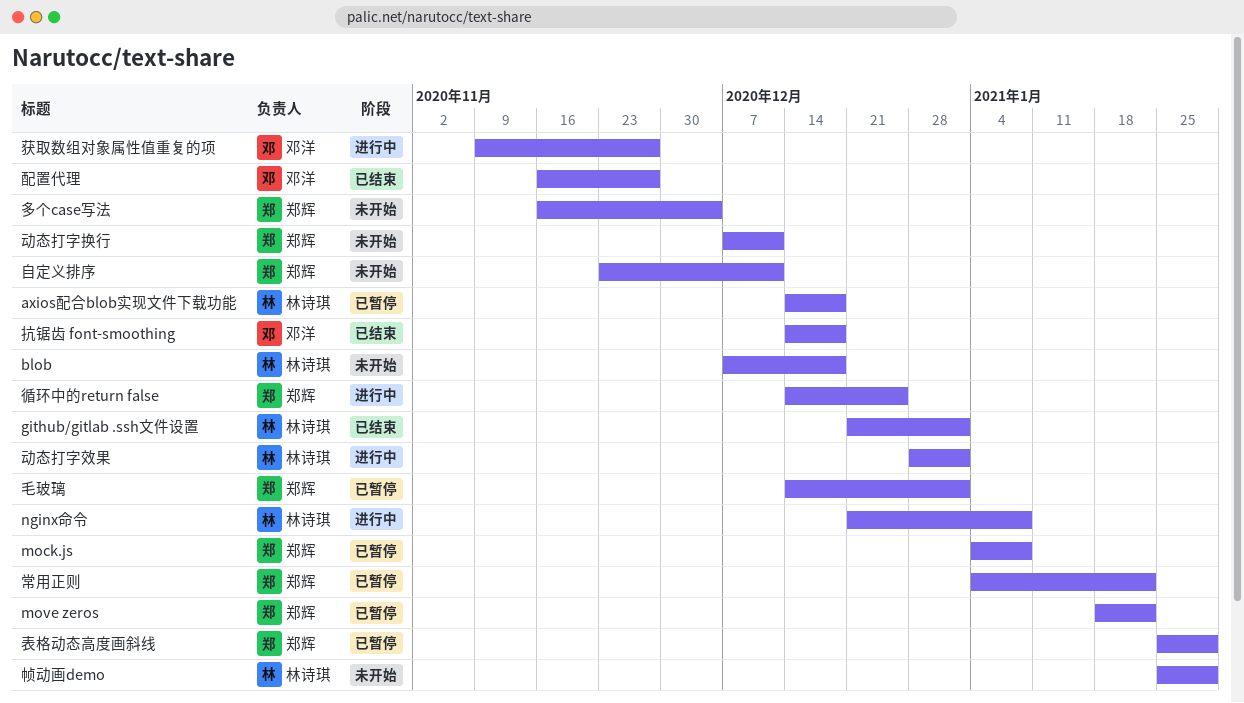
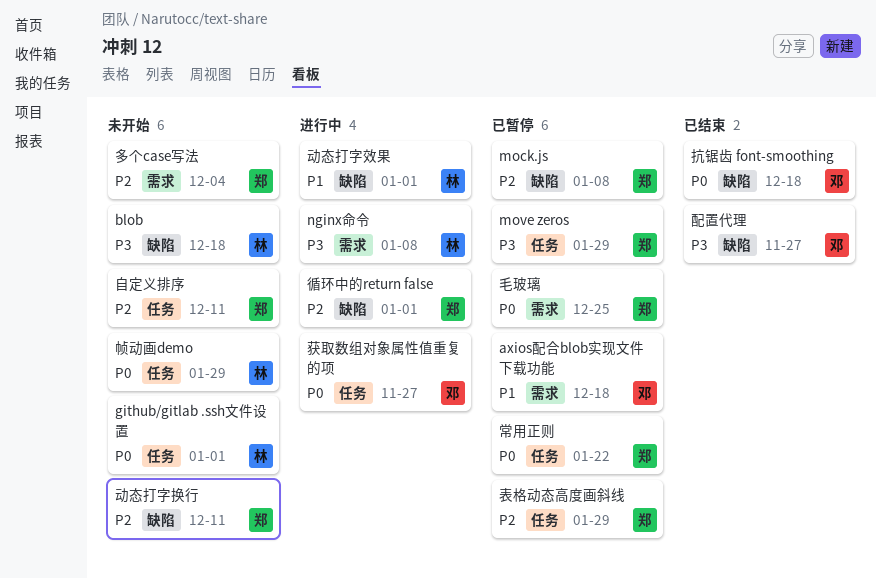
axios配合blob实现文件下载功能, owner: 林诗琪 -> 邓洋
github/gitlab .ssh文件设置, status: 已结束 -> 未开始
move zeros, due: Jan 22 -> Jan 29
循环中的return false, due: Dec 25 -> Jan 1
毛玻璃, due: Jan 1 -> Dec 25

